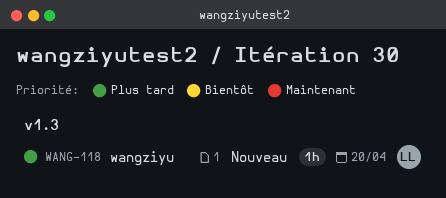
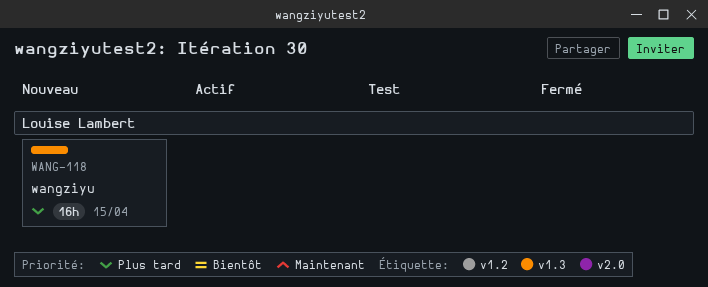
WANG-118, estimate: 1h -> 16h
WANG-118, due: Apr 20 -> Apr 15

